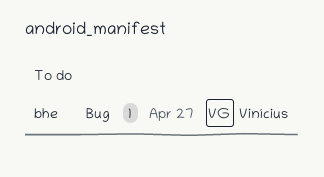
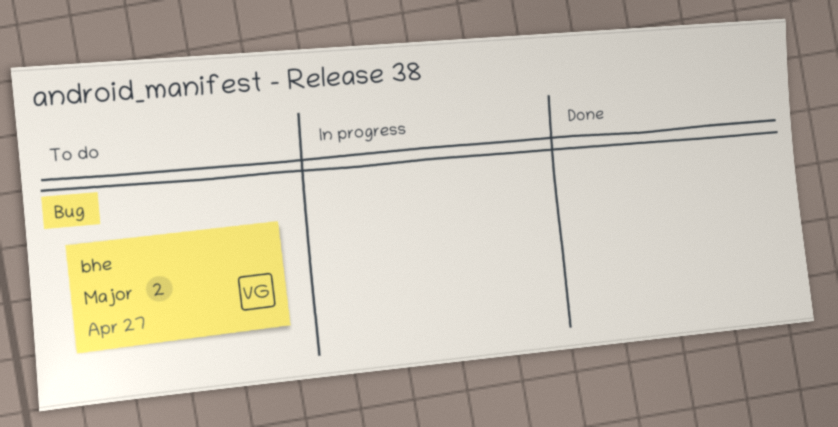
bhe, estimate: 1 -> 2

